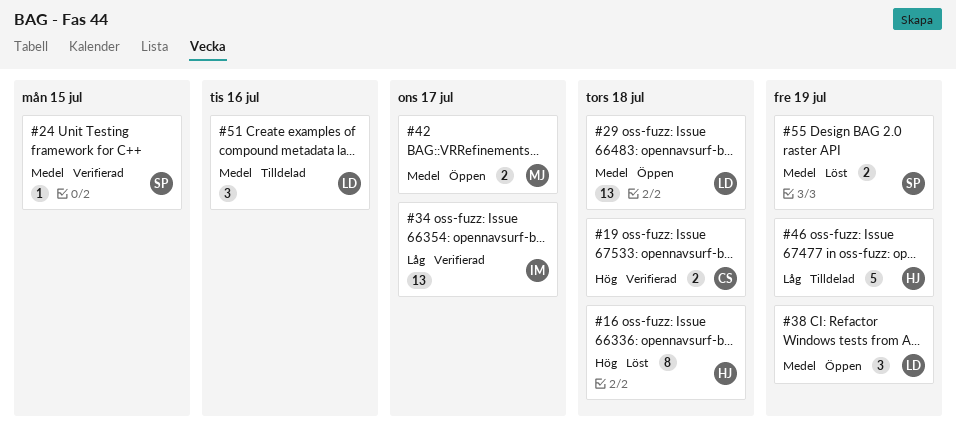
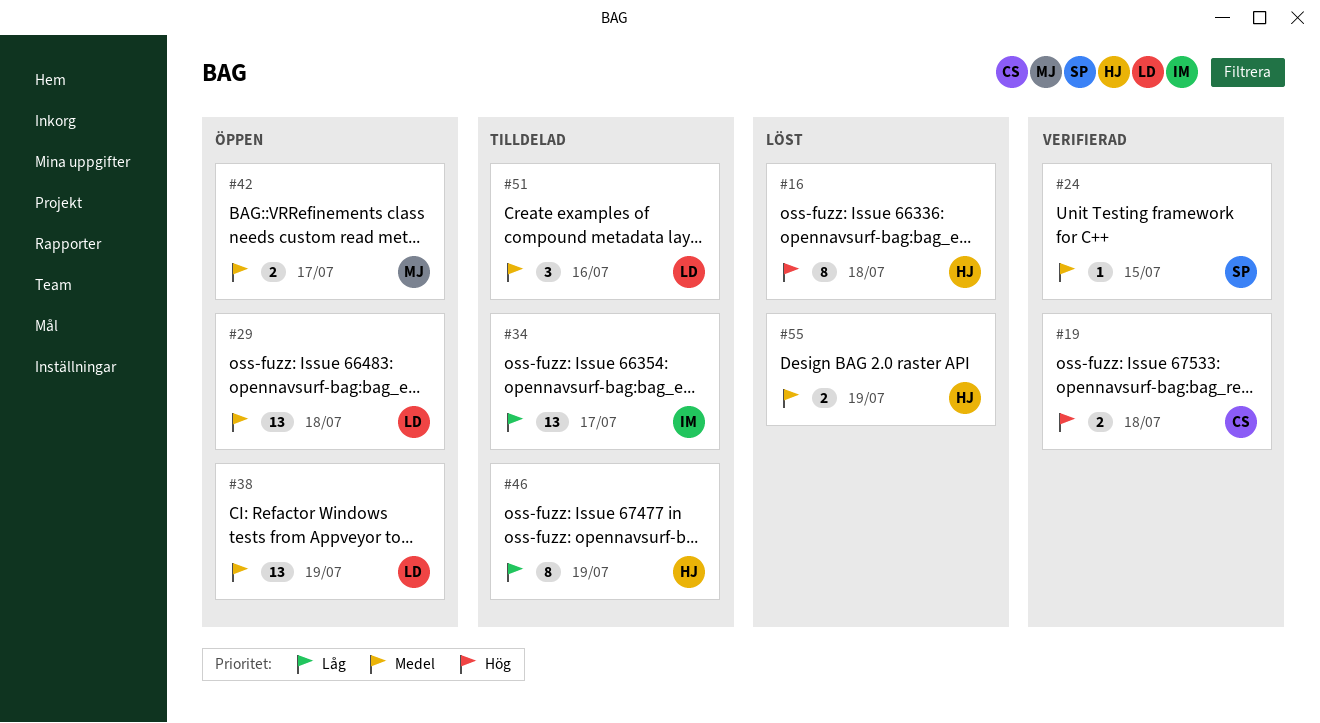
#34, status: Verifierad -> Tilldelad
#38, estimate: 3 -> 13
#46, estimate: 5 -> 8
#55, owner: SP -> HJ

